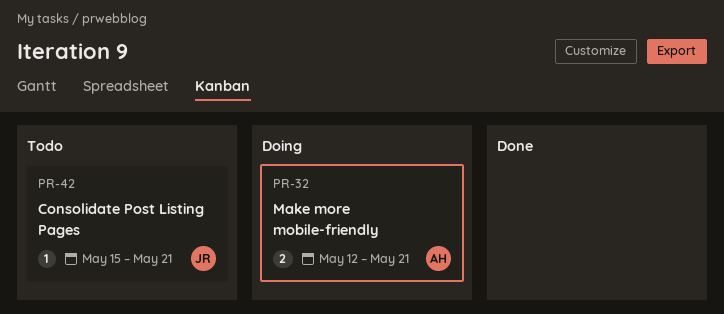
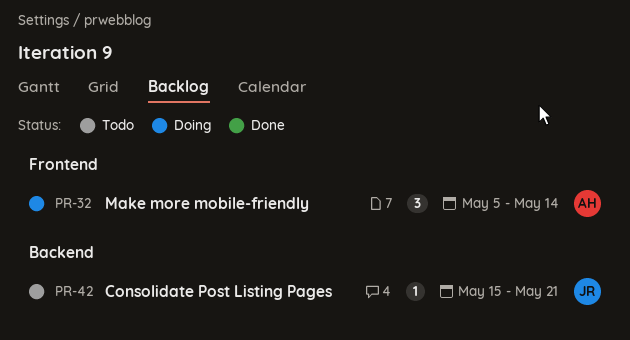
PR-32, estimate: 2 -> 3
PR-32, start: May 12 -> May 5
PR-32, due: May 21 -> May 14

